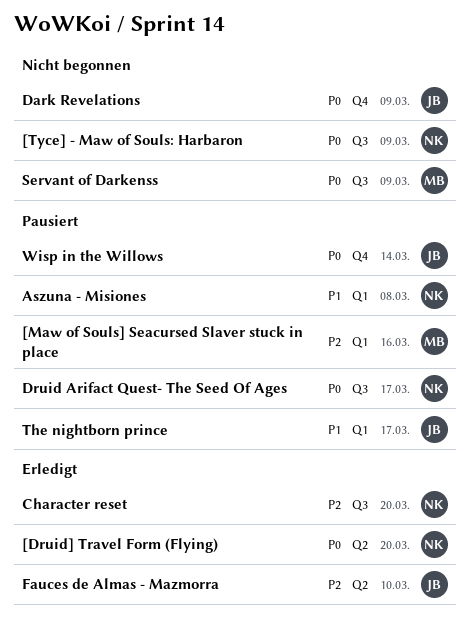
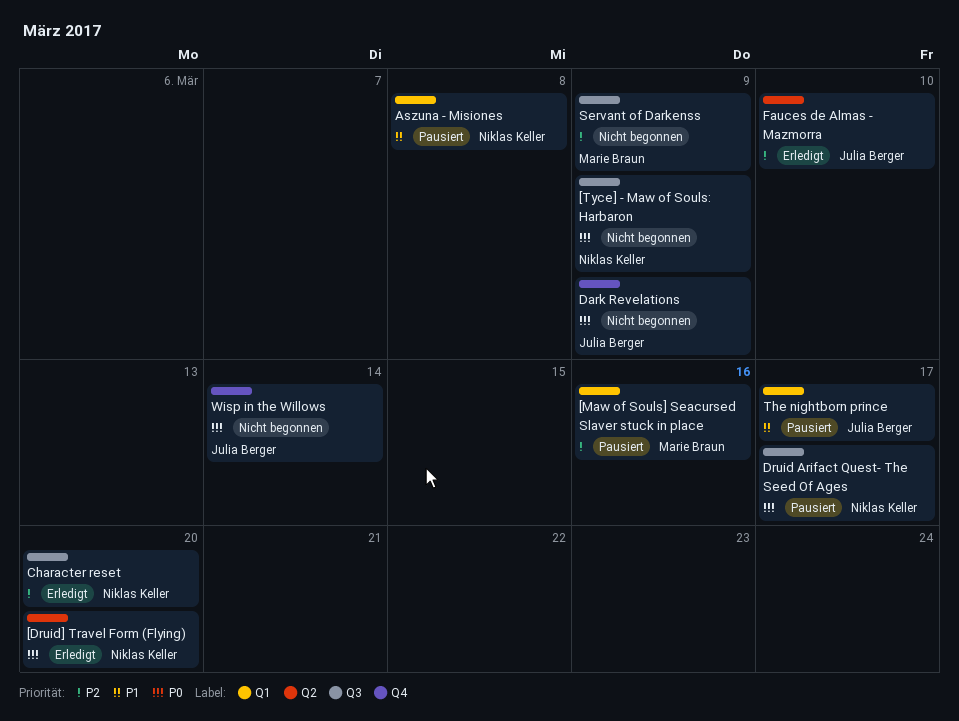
Servant of Darkenss, priority: P0 -> P2
Wisp in the Willows, status: Pausiert -> Nicht begonnen

